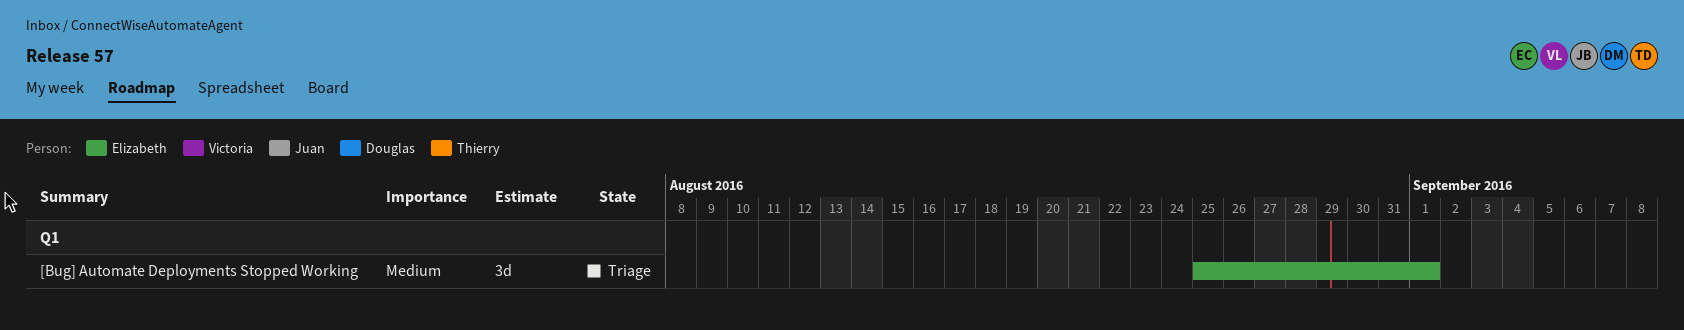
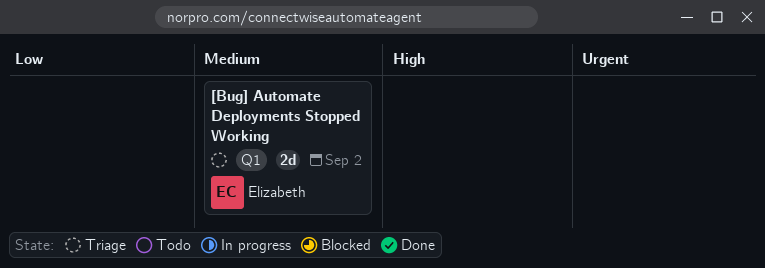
[Bug] Automate Deployments Stopped Working, estimate: 3d -> 2d
[Bug] Automate Deployments Stopped Working, due: Sep 1 -> Sep 2

